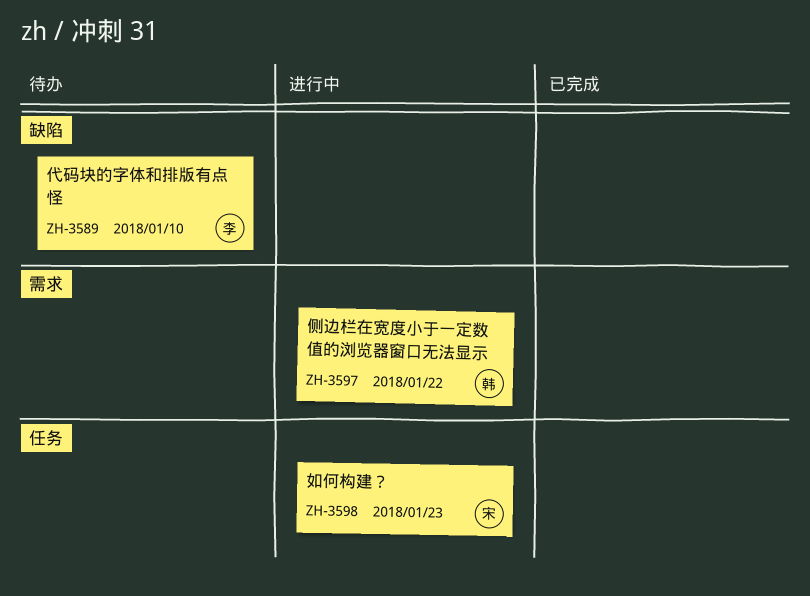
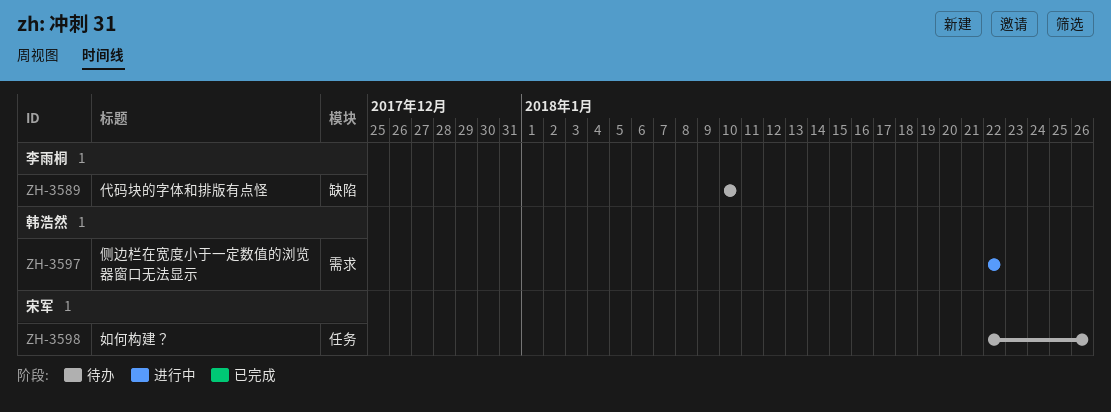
ZH-3598, status: 进行中 -> 待办
ZH-3598, due: Jan 23 -> Jan 26

